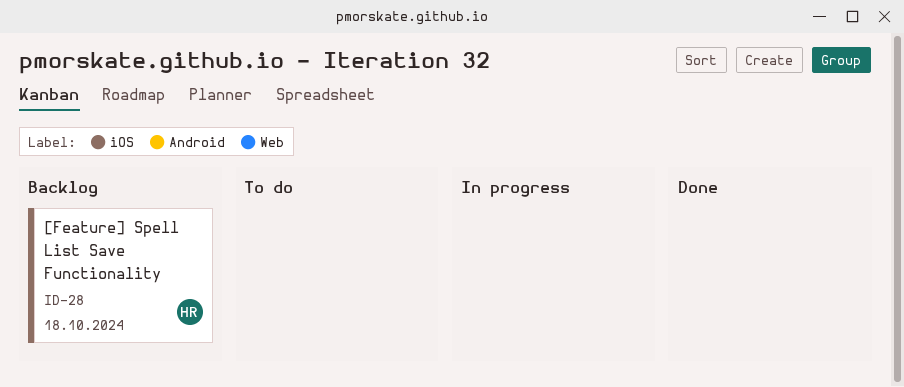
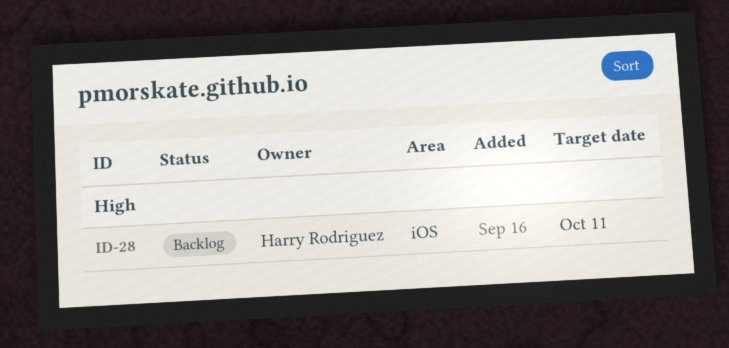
ID-28, due: Oct 18 -> Oct 11

